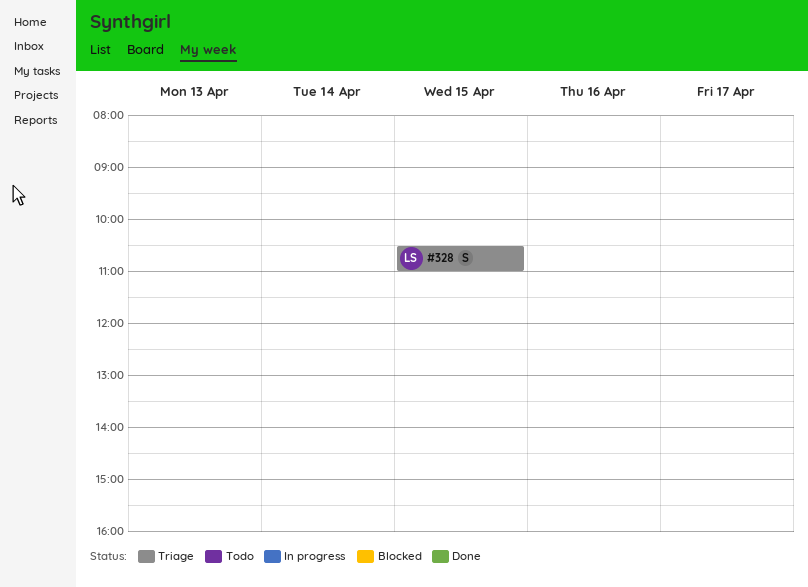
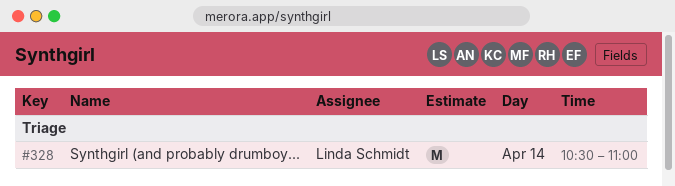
#328, estimate: S -> M
#328, day: Apr 15 -> Apr 14

